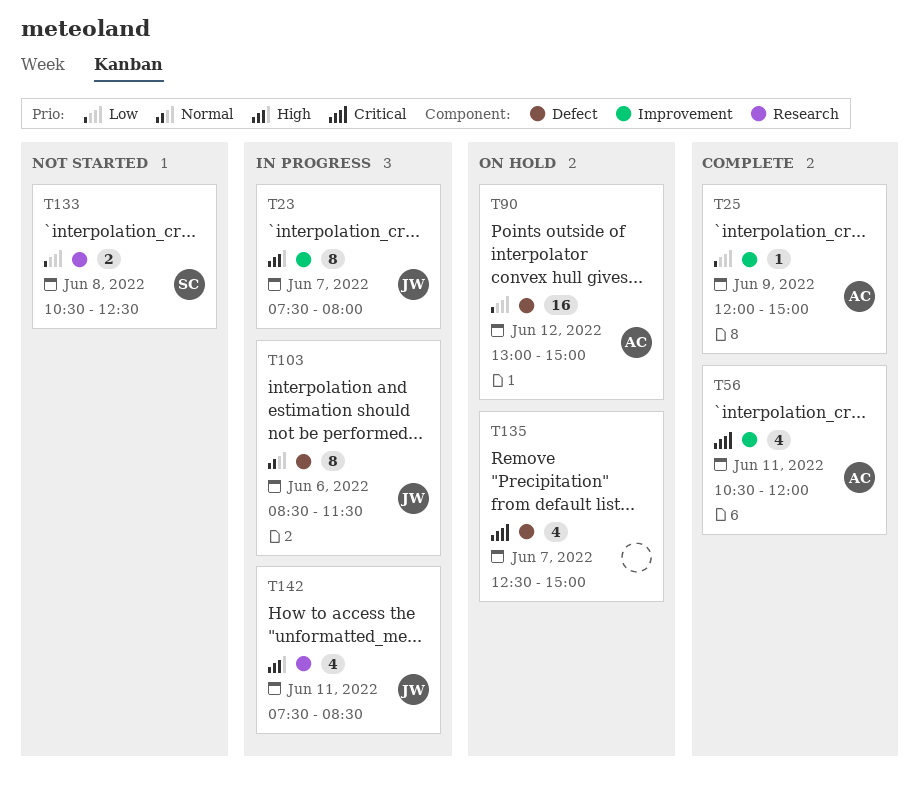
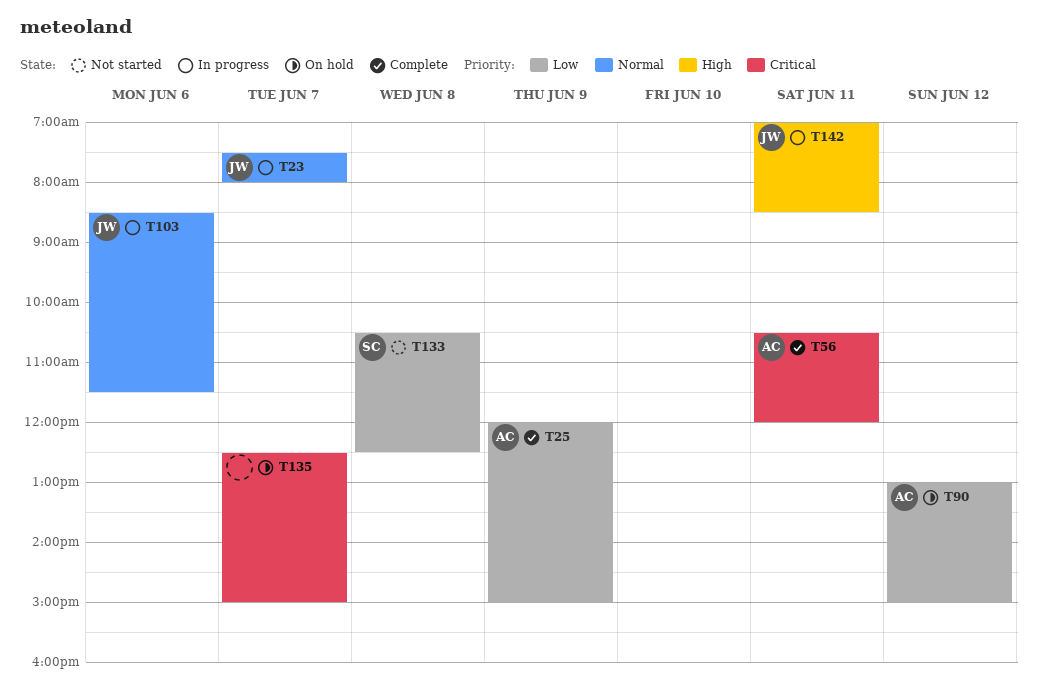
T23, priority: High -> Normal
T142, begins: 07:30 -> 07:00

